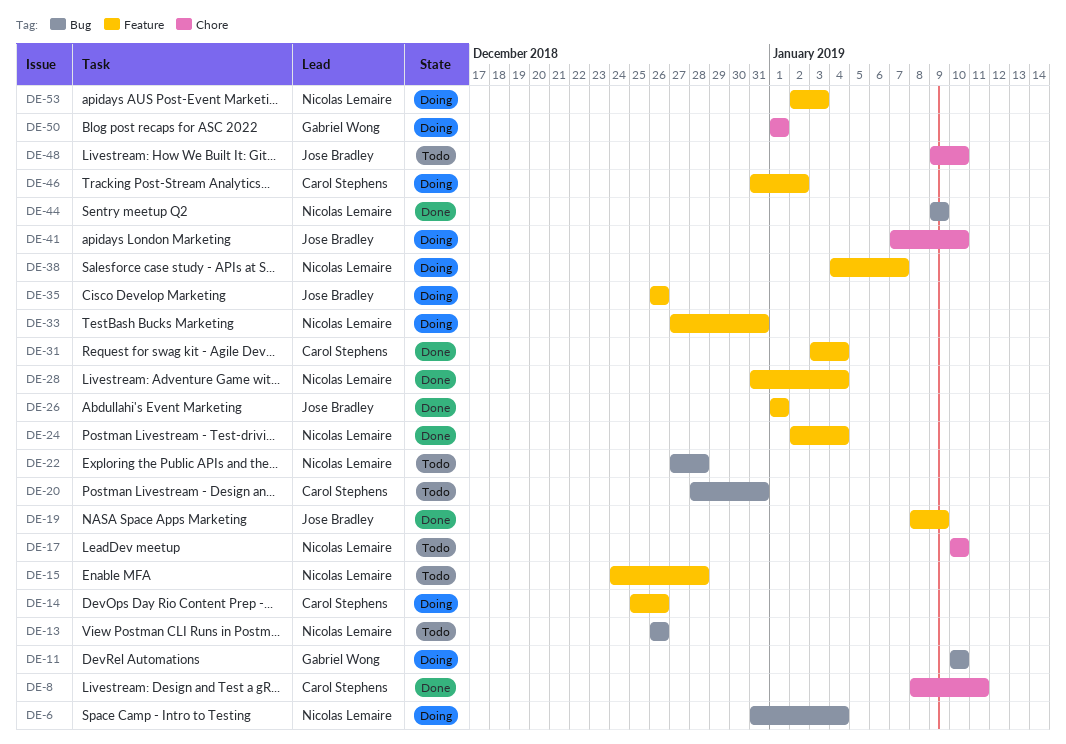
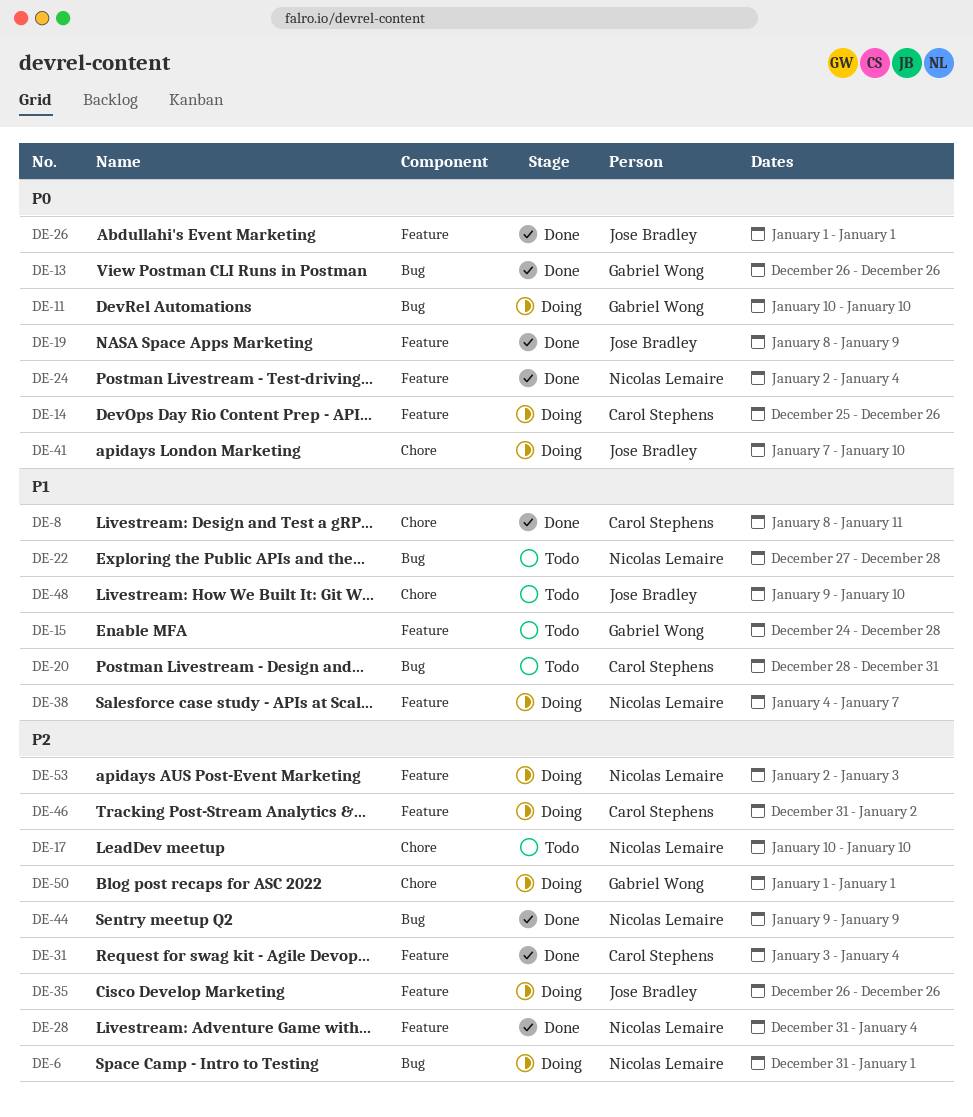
DE-6, due: Jan 4 -> Jan 1
DE-13, status: Todo -> Done
DE-13, owner: Nicolas Lemaire -> Gabriel Wong
DE-15, owner: Nicolas Lemaire -> Gabriel Wong
DE-33: present -> none

